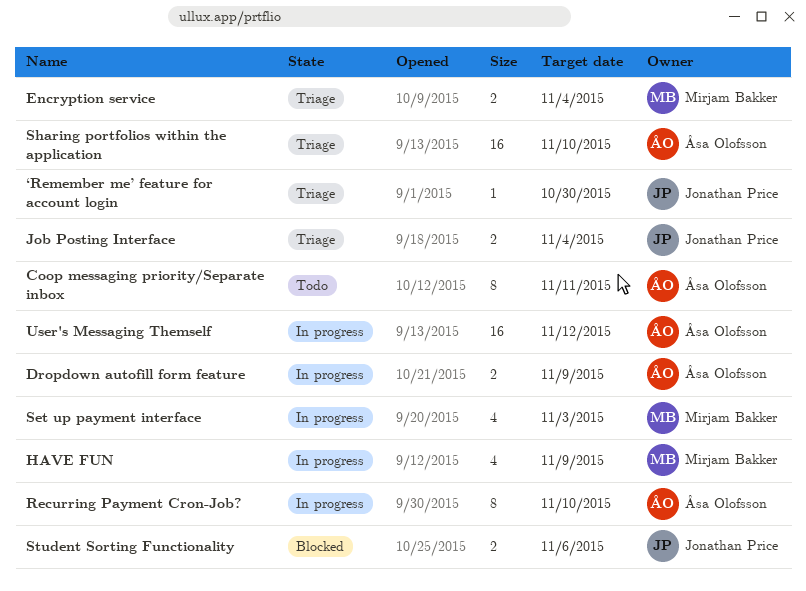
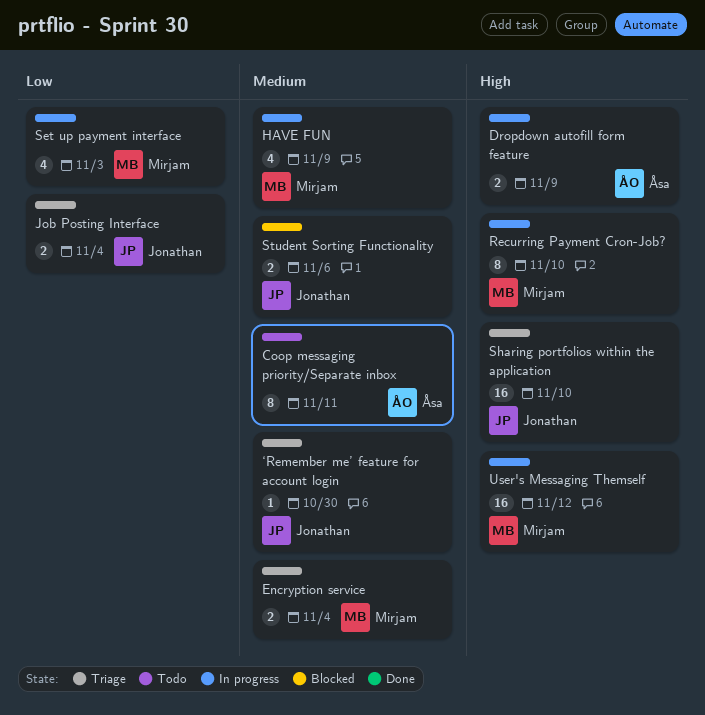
Recurring Payment Cron-Job?, owner: Åsa Olofsson -> Mirjam Bakker
Sharing portfolios within the application, owner: Åsa Olofsson -> Jonathan Price
User's Messaging Themself, owner: Åsa Olofsson -> Mirjam Bakker

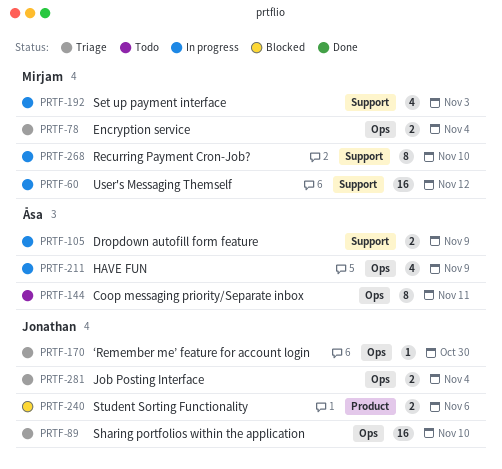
HAVE FUN, owner: Mirjam -> Åsa

